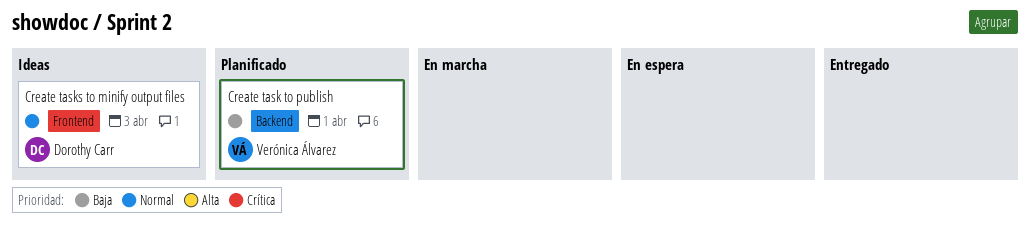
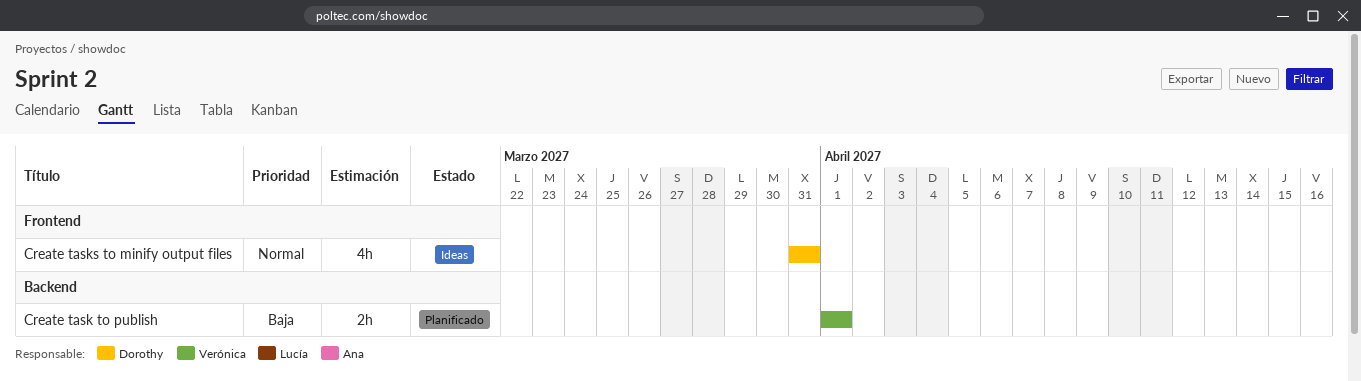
Create tasks to minify output files, due: Apr 3 -> Mar 31

